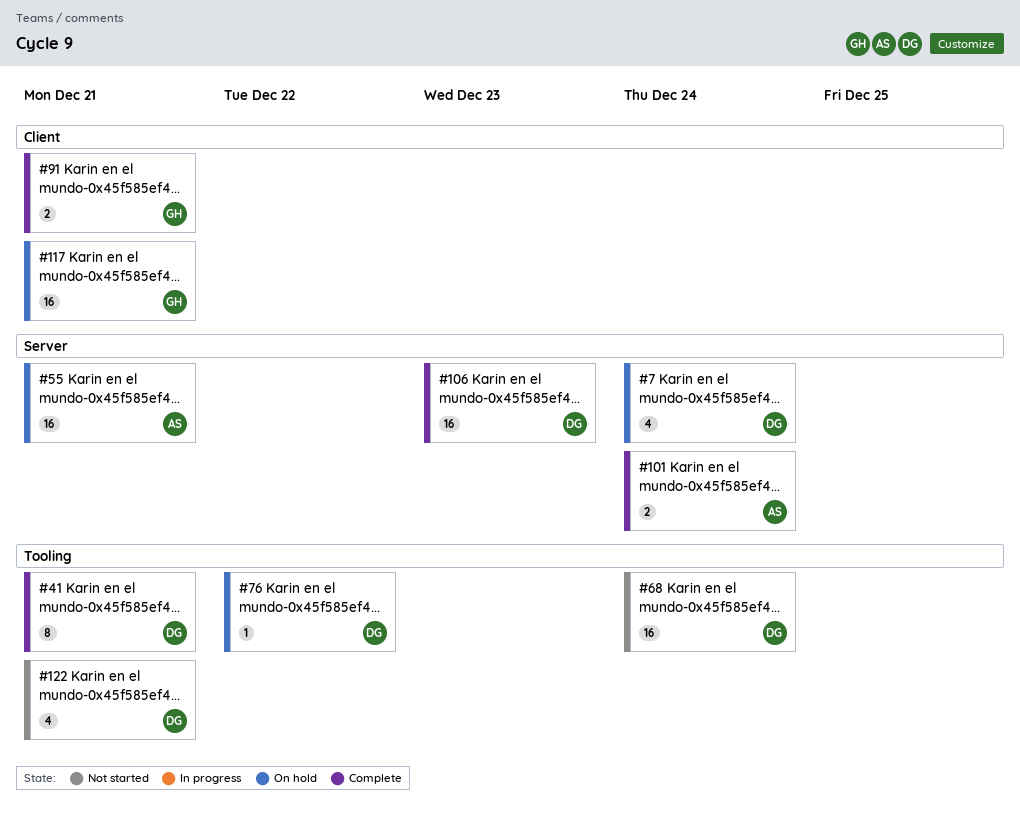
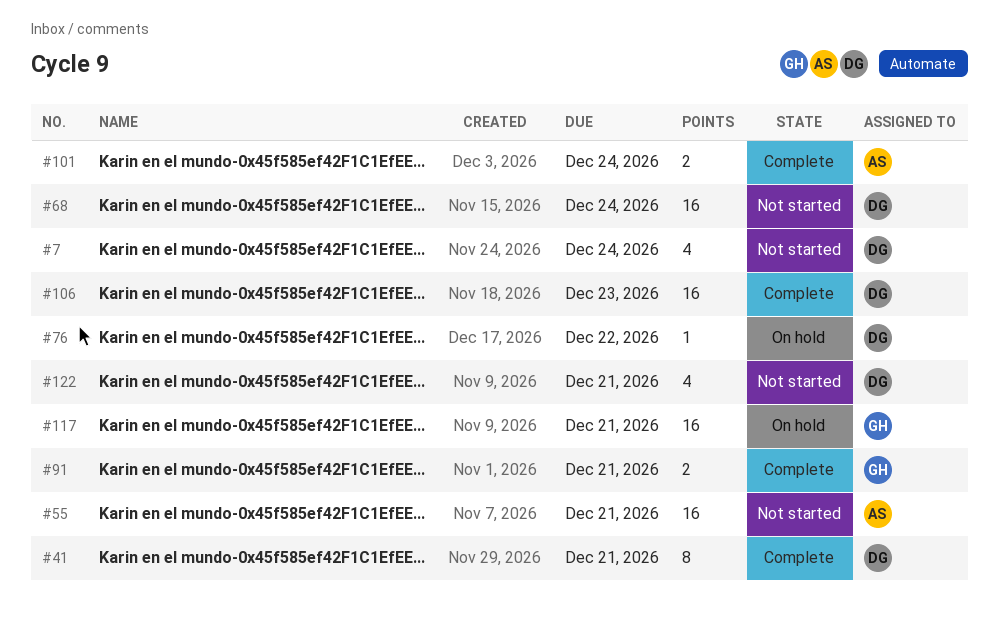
#7, status: On hold -> Not started
#55, status: On hold -> Not started

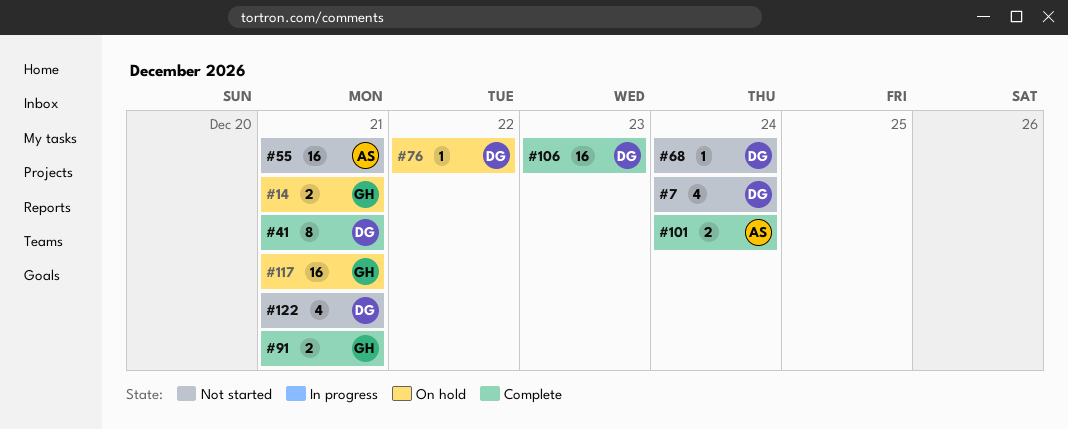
#14: none -> present
#68, estimate: 16 -> 1

